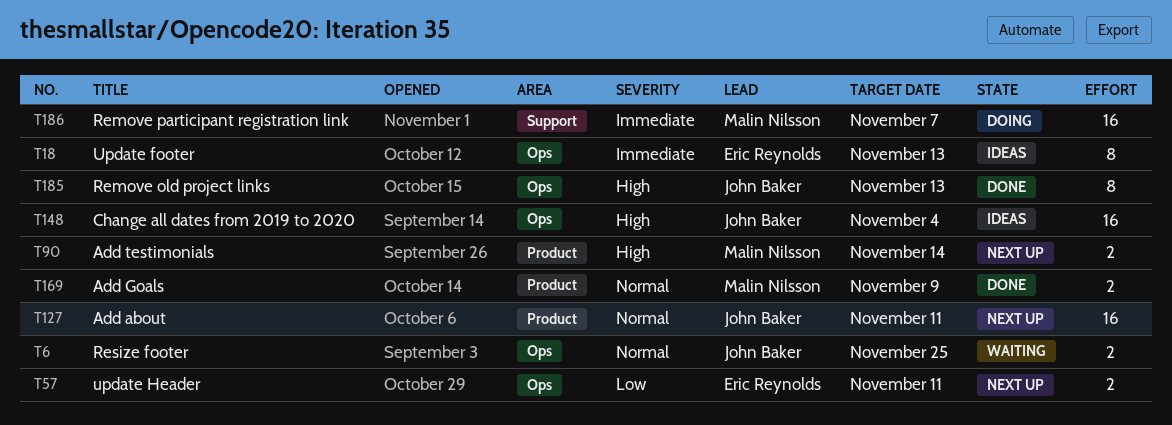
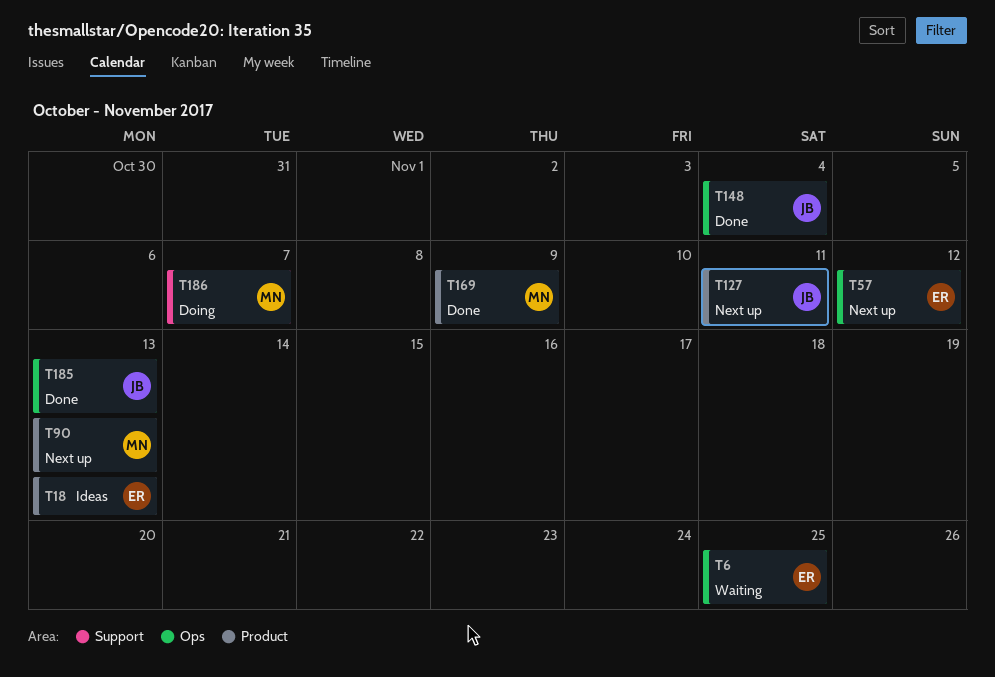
T6, owner: John Baker -> Eric Reynolds
T18, label: Ops -> Product
T57, due: Nov 11 -> Nov 12
T90, due: Nov 14 -> Nov 13
T148, status: Ideas -> Done

